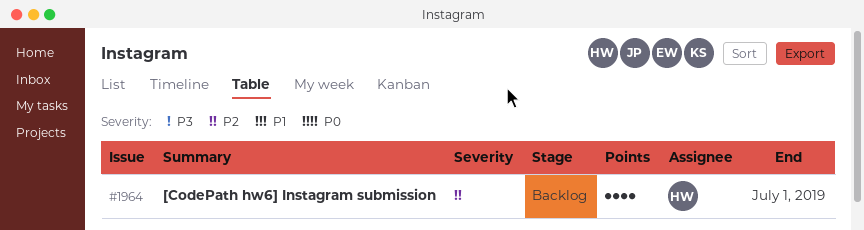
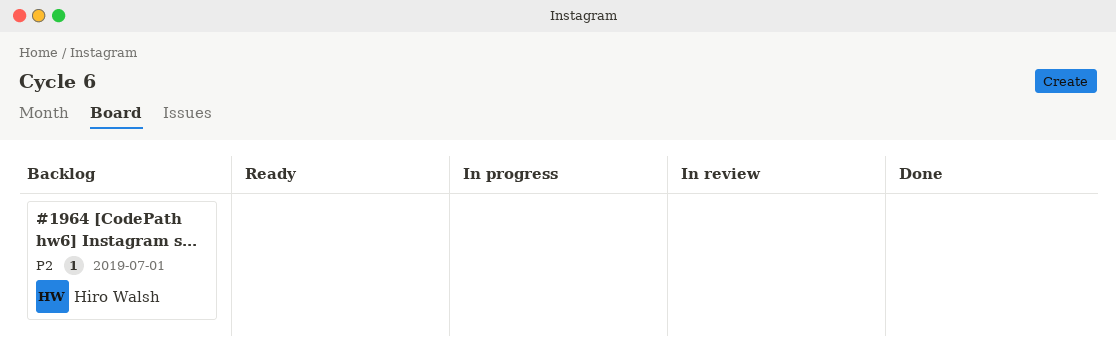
#1964, estimate: 4 -> 1

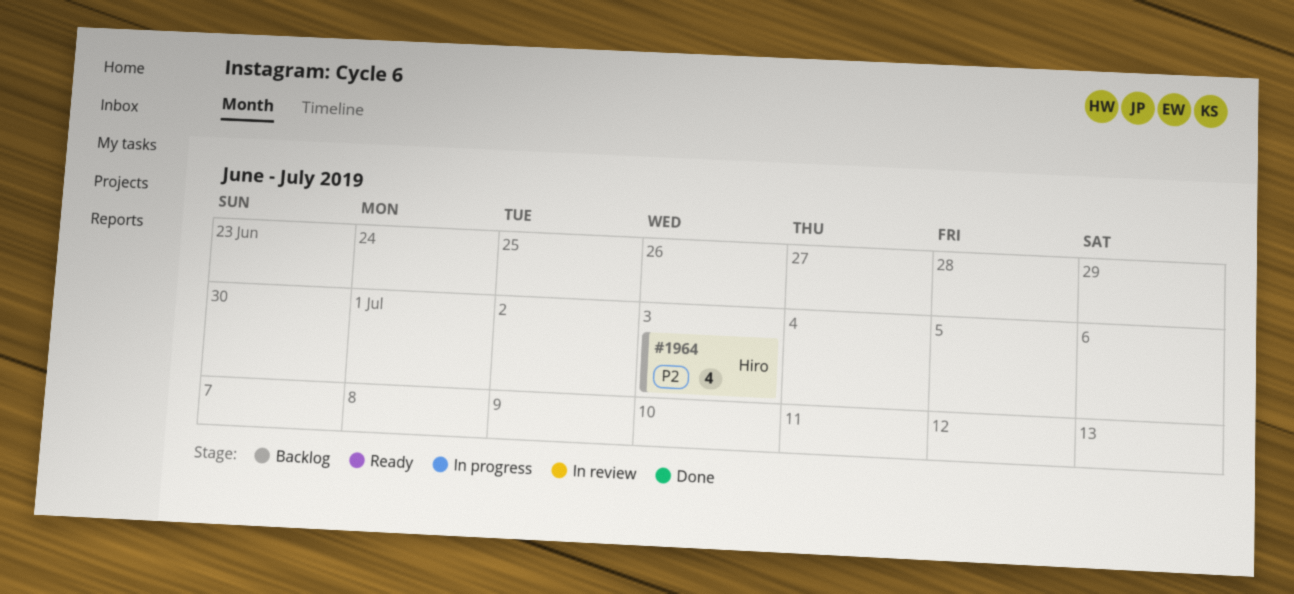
#1964, estimate: 1 -> 4
#1964, due: Jul 1 -> Jul 3

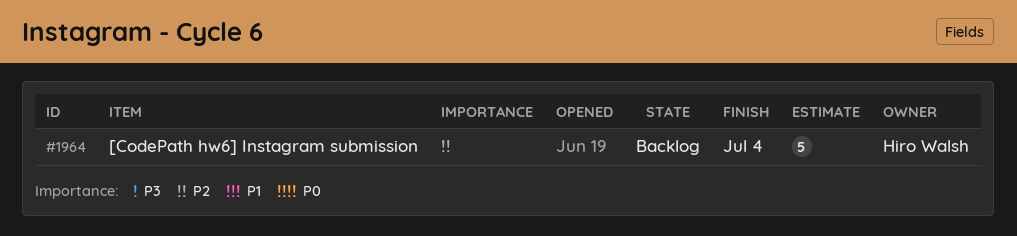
#1964, estimate: 4 -> 5
#1964, due: Jul 3 -> Jul 4

